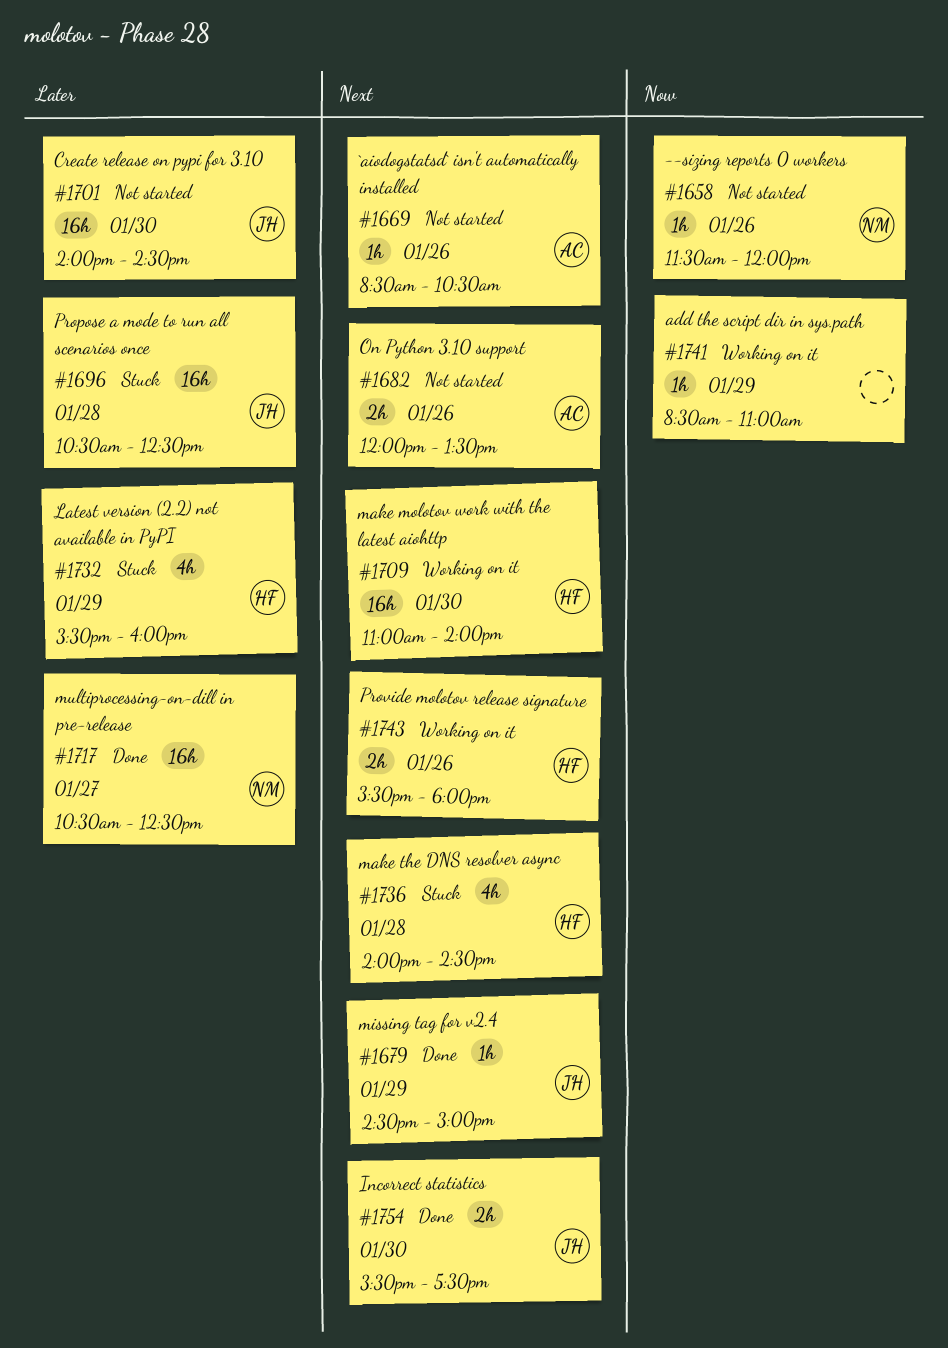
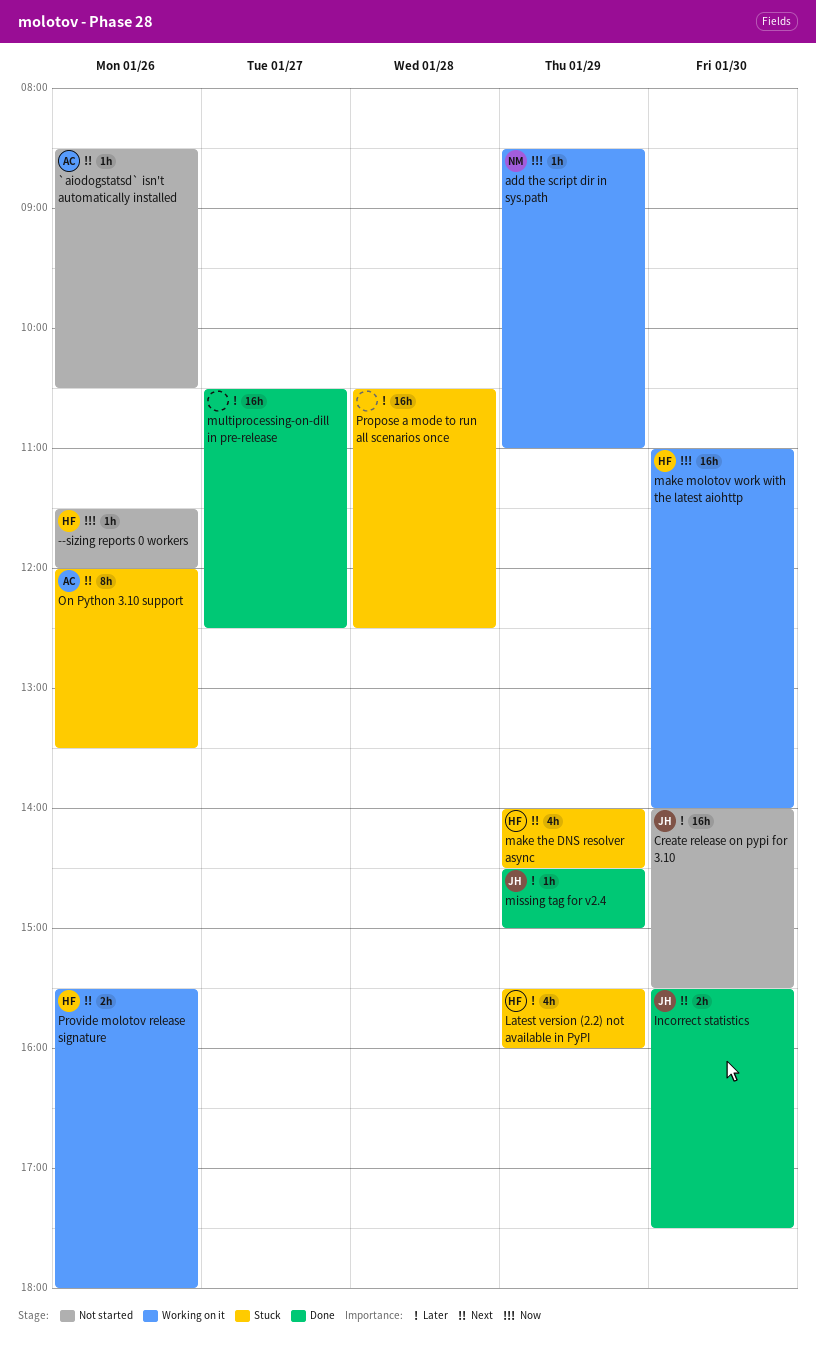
--sizing reports 0 workers, owner: NM -> HF
add the script dir in sys.path, owner: none -> NM
Create release on pypi for 3.10, ends: 14:30 -> 15:30
make molotov work with the latest aiohttp, priority: Next -> Now
make the DNS resolver async, day: Jan 28 -> Jan 29
missing tag for v2.4, priority: Next -> Later
multiprocessing-on-dill in pre-release, owner: NM -> none
On Python 3.10 support, status: Not started -> Stuck
On Python 3.10 support, estimate: 2h -> 8h
Propose a mode to run all scenarios once, owner: JH -> none

